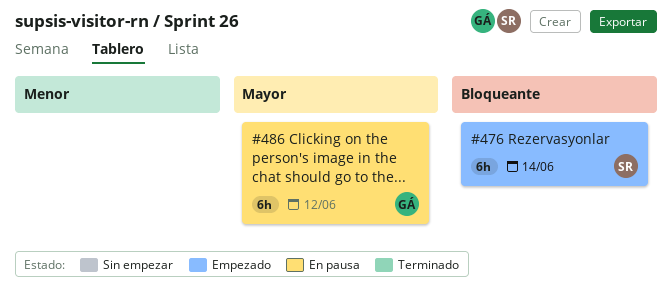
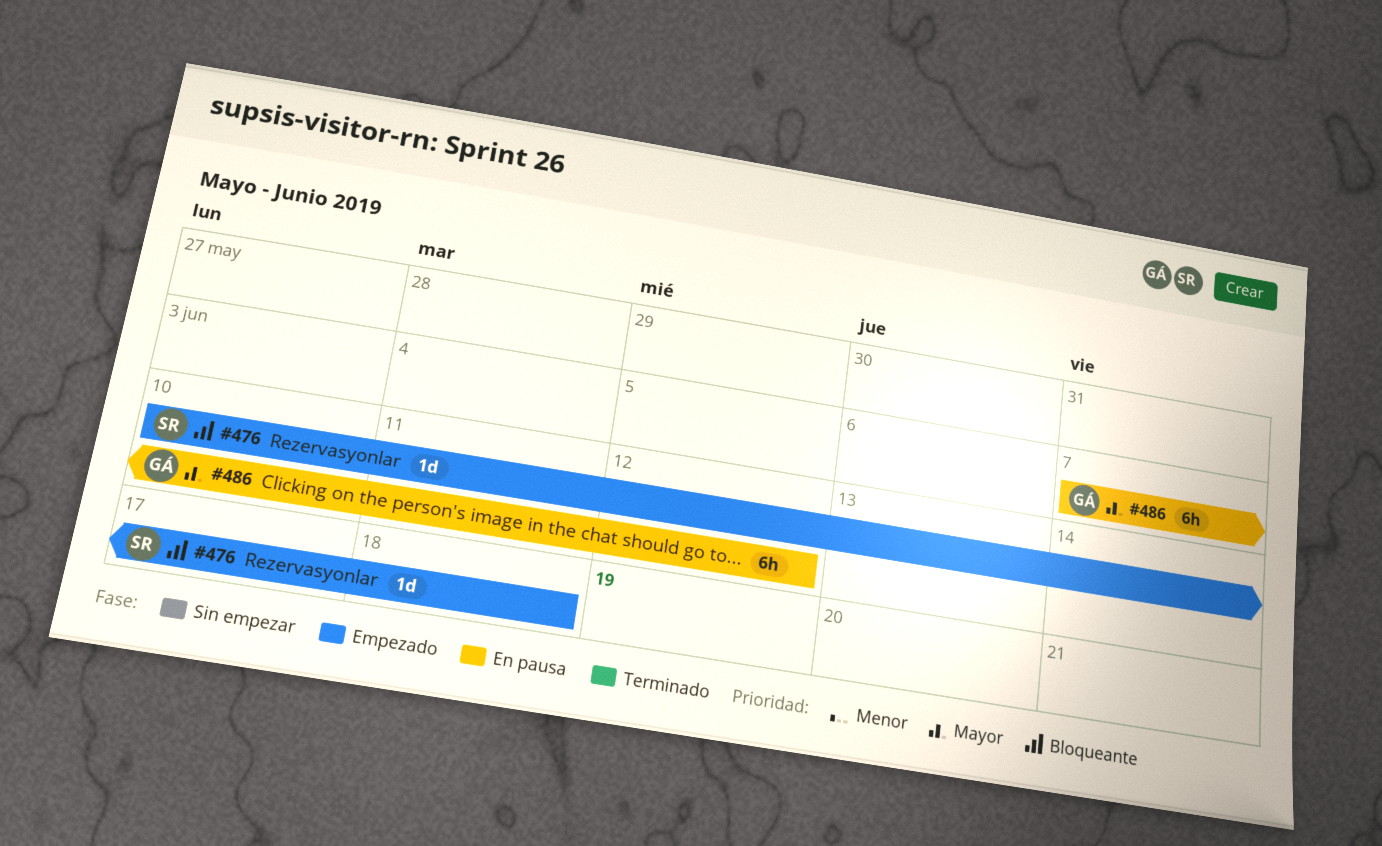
#476, estimate: 6h -> 1d
#476, due: Jun 14 -> Jun 18

